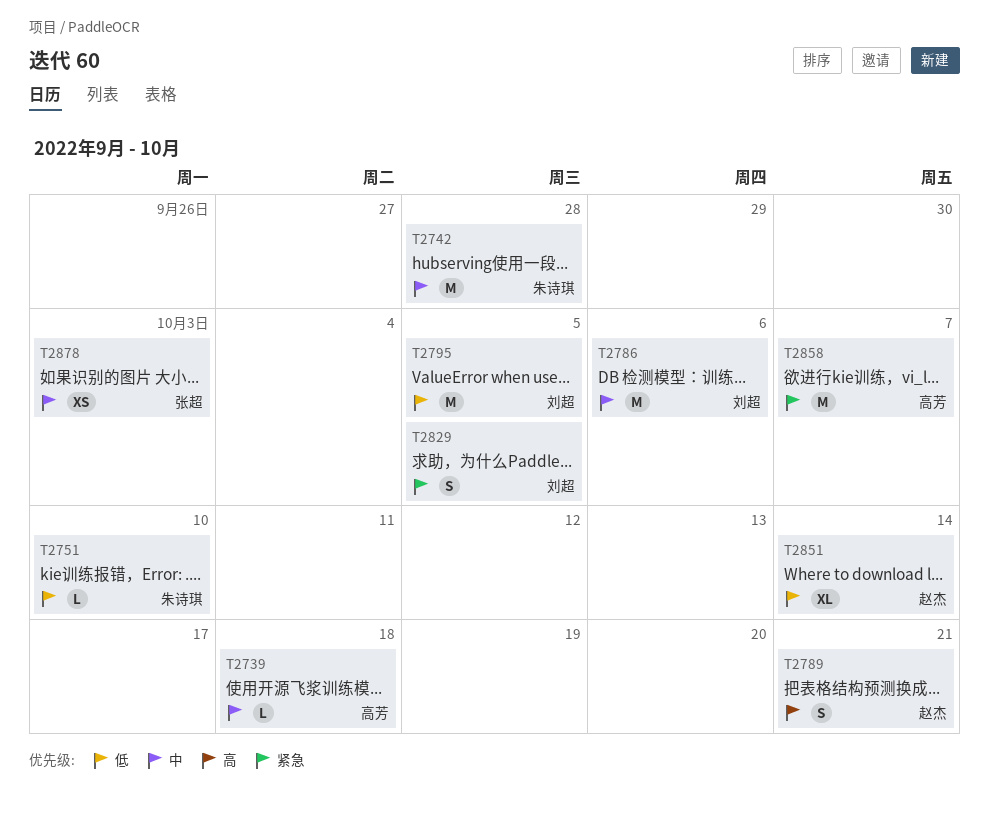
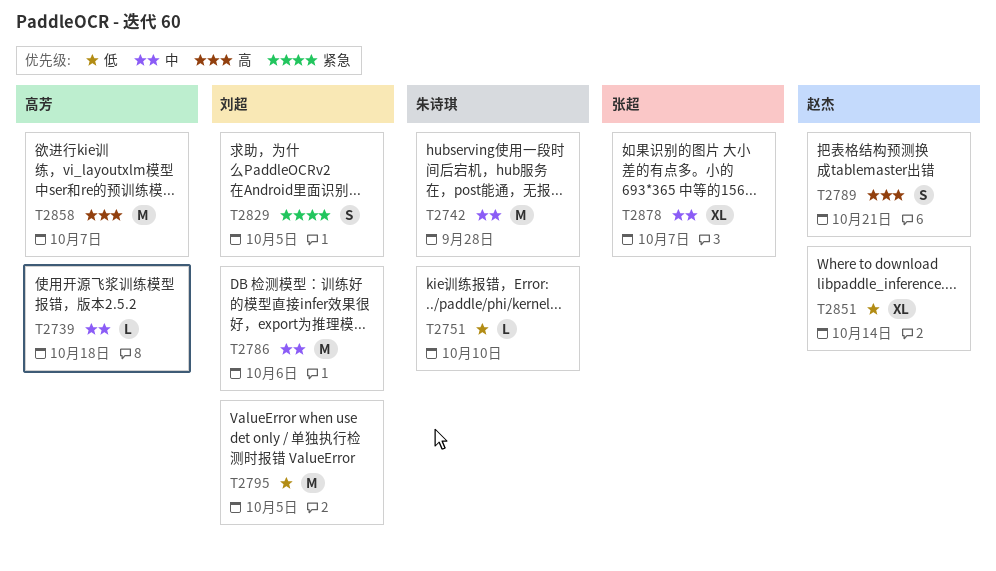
T2858, priority: 紧急 -> 高
T2878, estimate: XS -> XL
T2878, due: Oct 3 -> Oct 7

